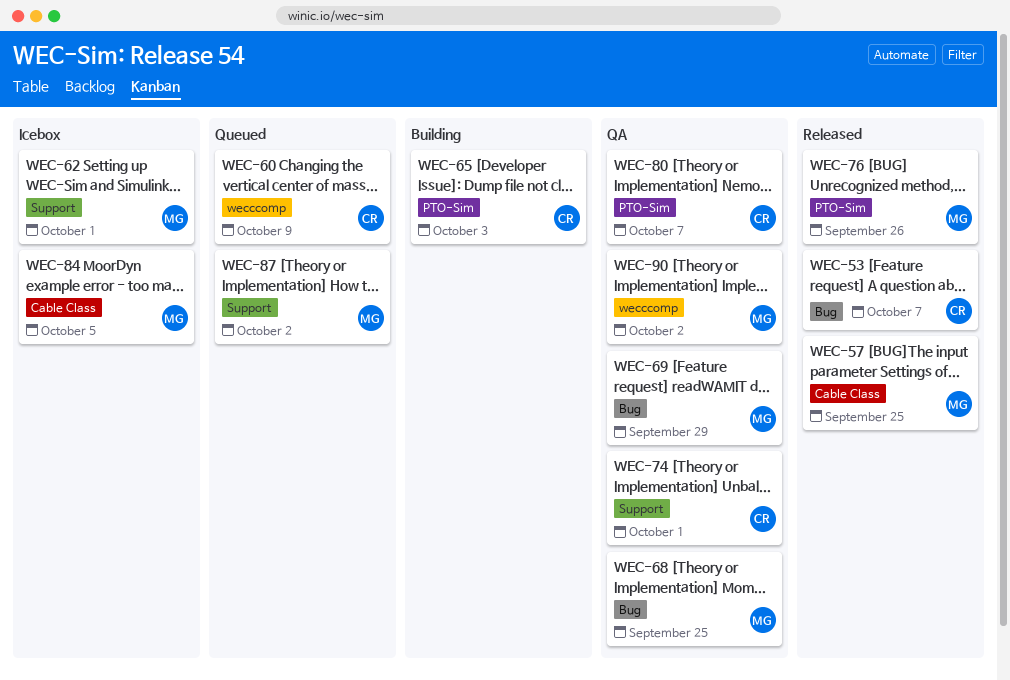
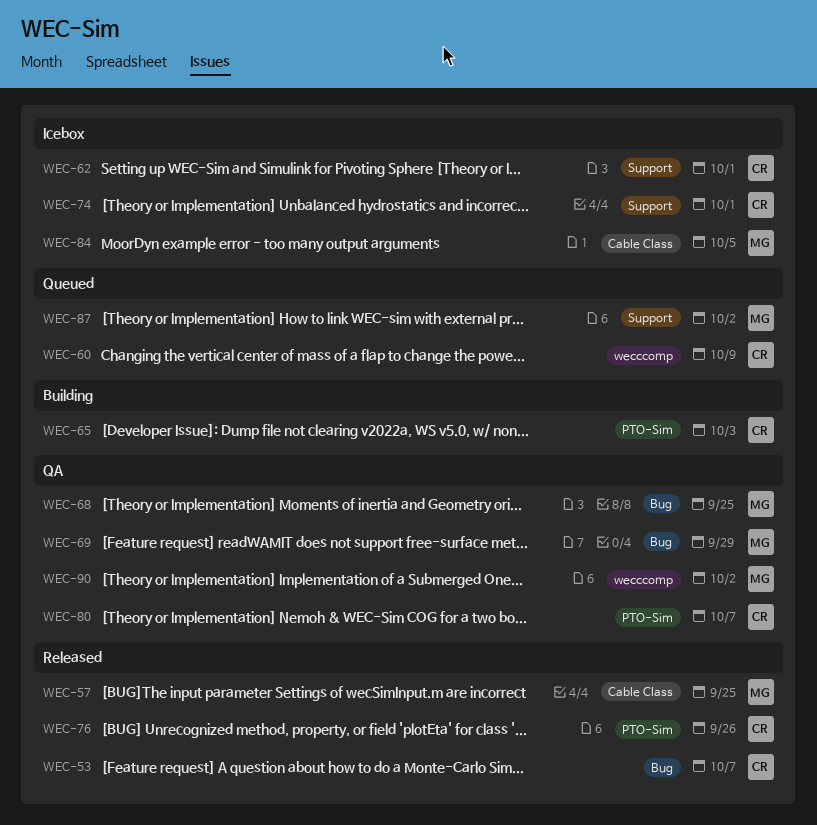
WEC-62, owner: MG -> CR
WEC-74, status: QA -> Icebox
WEC-76, owner: MG -> CR

